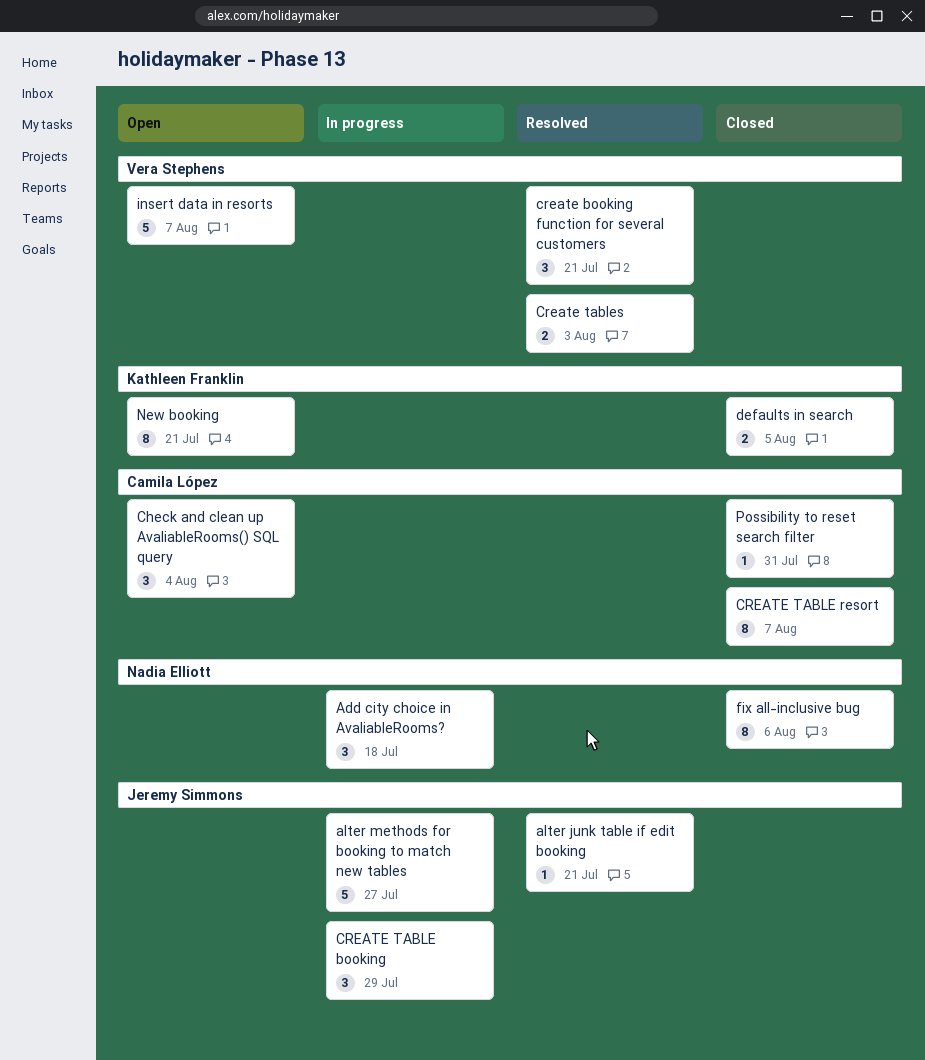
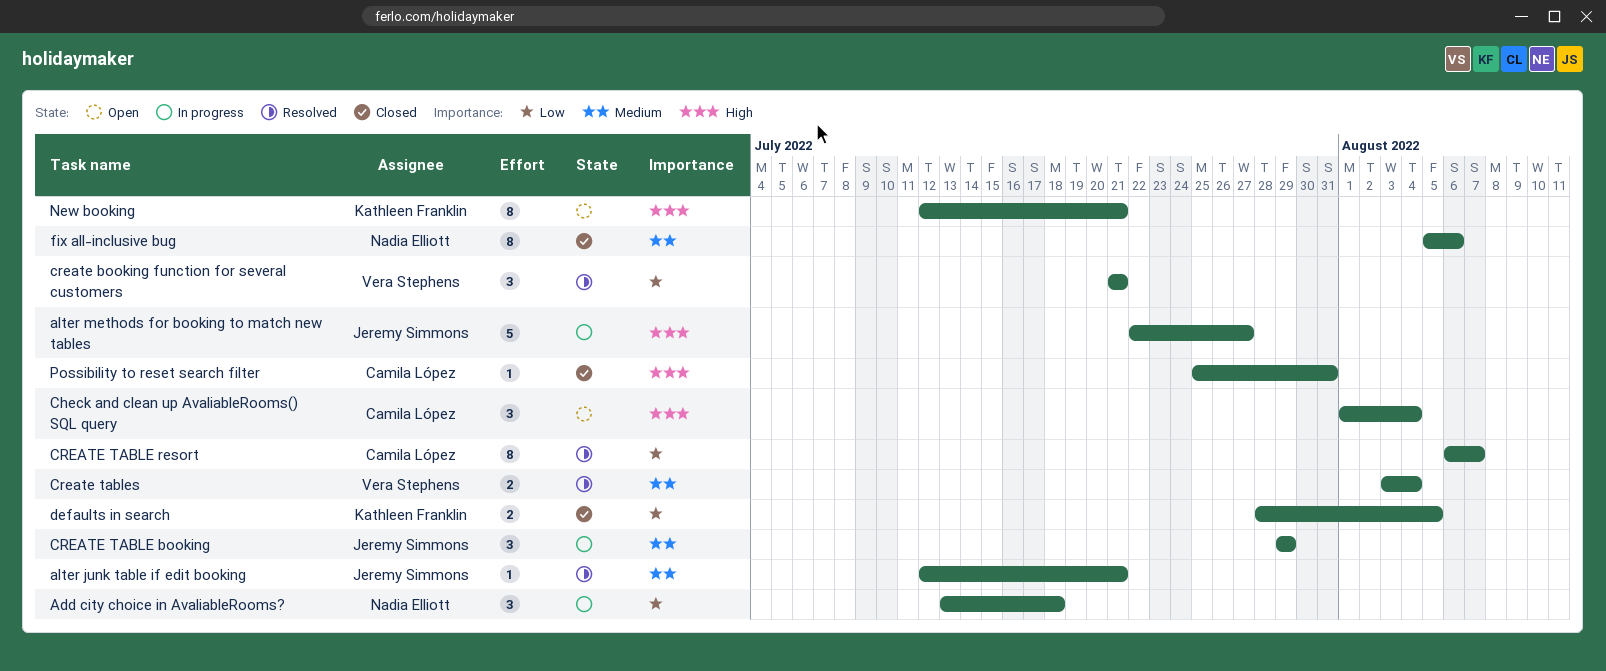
CREATE TABLE resort, status: Closed -> Resolved
Create tables, due: Aug 3 -> Aug 4
insert data in resorts: present -> none

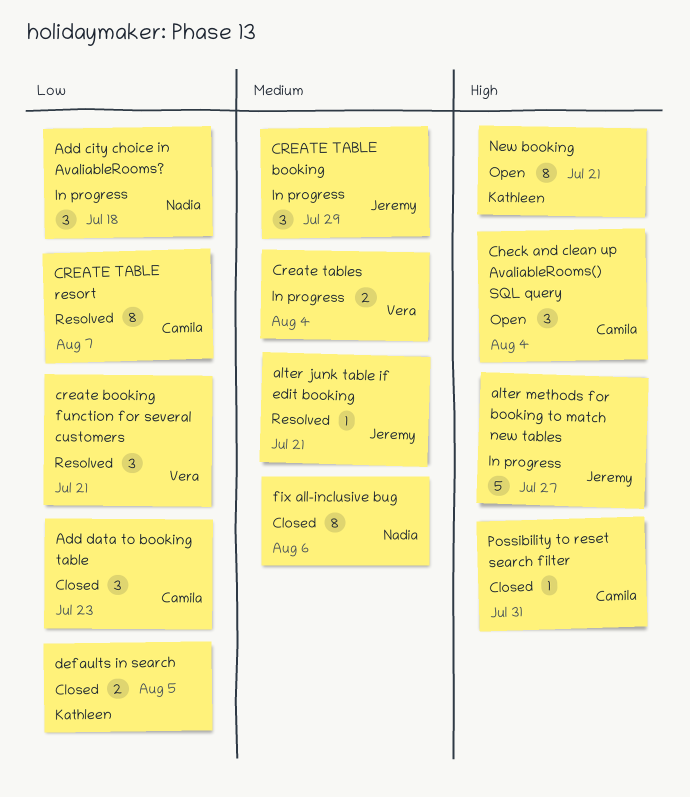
Add data to booking table: none -> present
Create tables, status: Resolved -> In progress

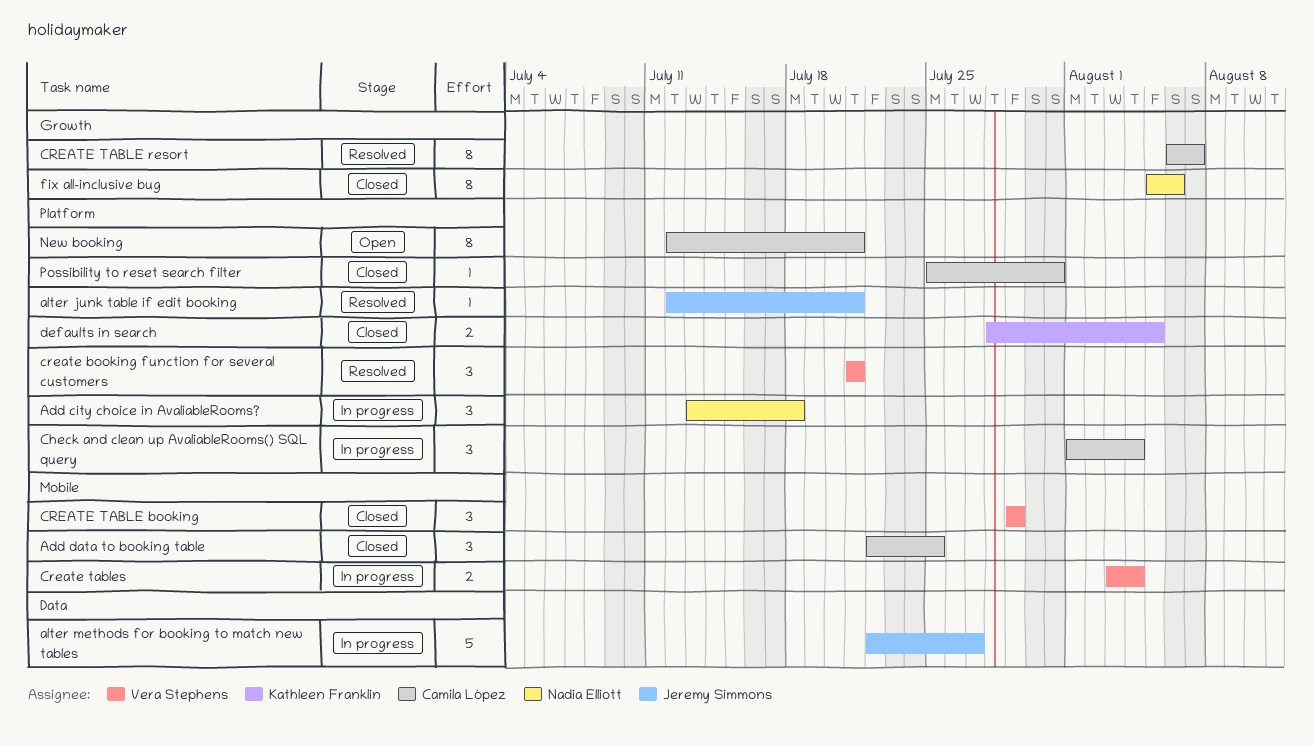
Add data to booking table, due: Jul 23 -> Jul 25
Check and clean up AvaliableRooms() SQL query, status: Open -> In progress
CREATE TABLE booking, status: In progress -> Closed
CREATE TABLE booking, owner: Jeremy Simmons -> Vera Stephens
New booking, owner: Kathleen Franklin -> Camila López

